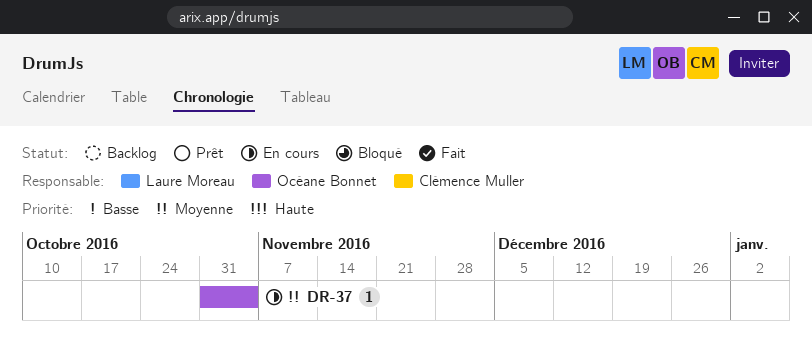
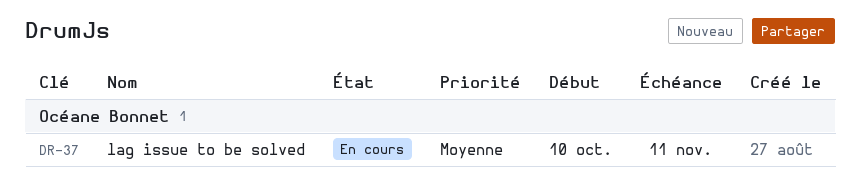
DR-37, start: Oct 31 -> Oct 10
DR-37, due: Nov 4 -> Nov 11

